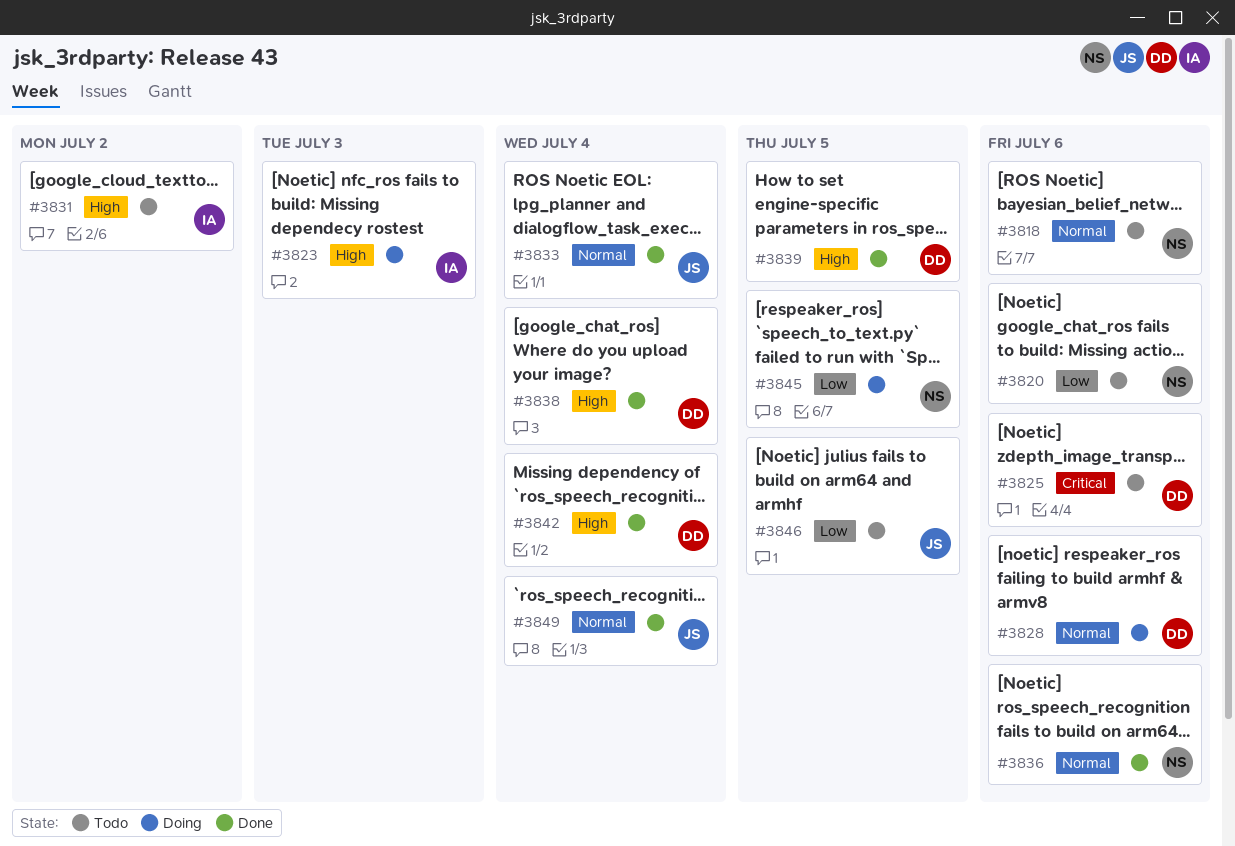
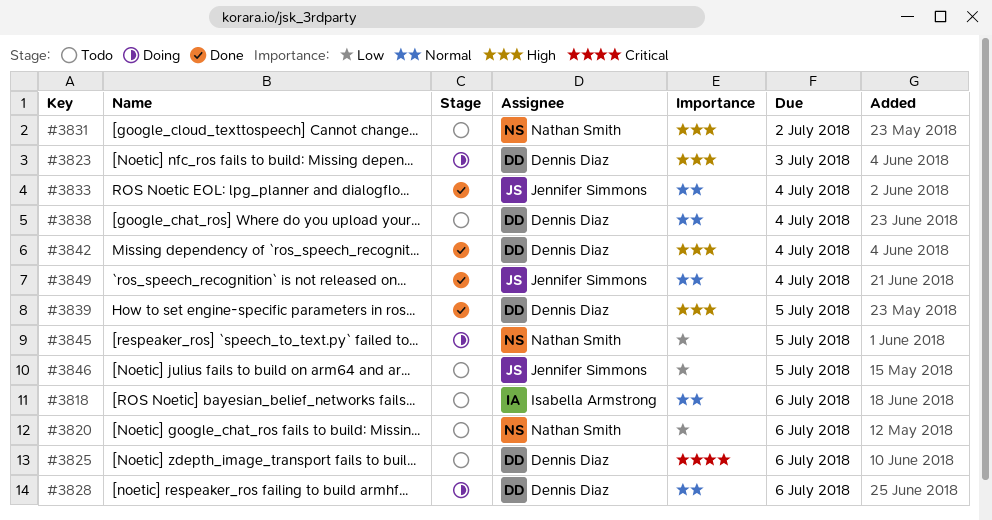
#3818, owner: Nathan Smith -> Isabella Armstrong
#3823, owner: Isabella Armstrong -> Dennis Diaz
#3831, owner: Isabella Armstrong -> Nathan Smith
#3836: present -> none
#3838, status: Done -> Todo
#3838, priority: High -> Normal

